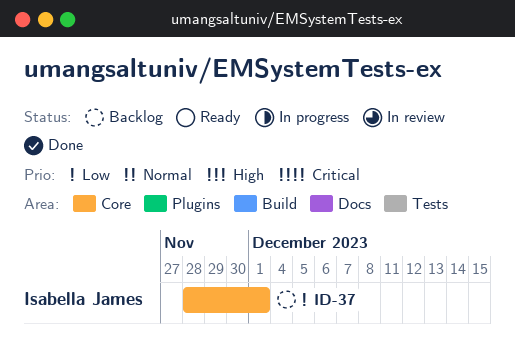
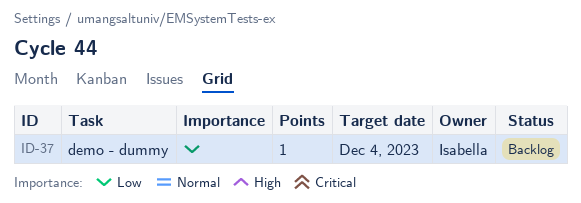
ID-37, due: Dec 1 -> Dec 4

